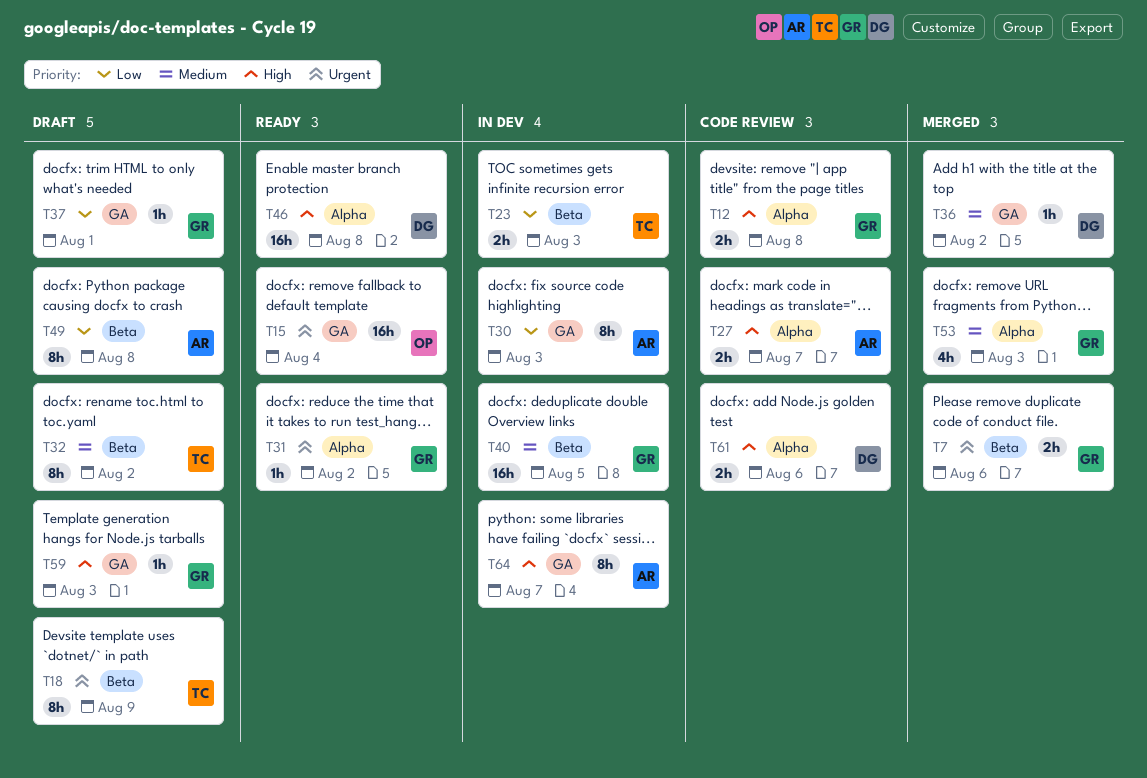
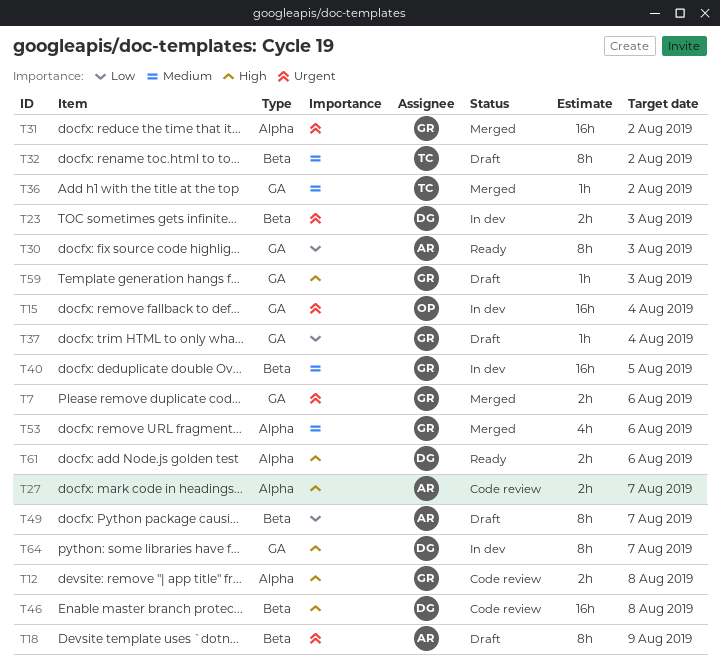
T7, label: Beta -> GA
T15, status: Ready -> In dev
T18, owner: TC -> AR
T23, owner: TC -> DG
T23, priority: Low -> Urgent
T30, status: In dev -> Ready
T31, status: Ready -> Merged
T31, estimate: 1h -> 16h
T36, owner: DG -> TC
T37, due: Aug 1 -> Aug 4
T46, status: Ready -> Code review
T46, label: Alpha -> Beta
T49, due: Aug 8 -> Aug 7
T53, due: Aug 3 -> Aug 6
T61, status: Code review -> Ready
T64, owner: AR -> DG

